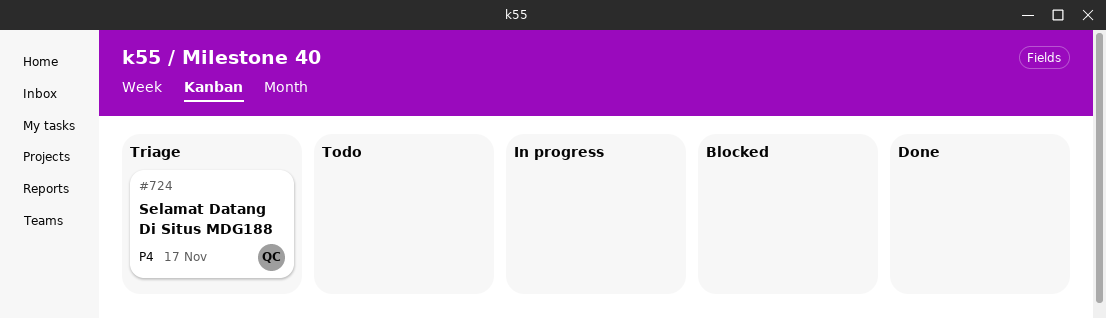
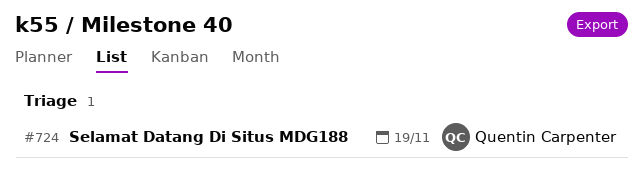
#724, due: Nov 17 -> Nov 19

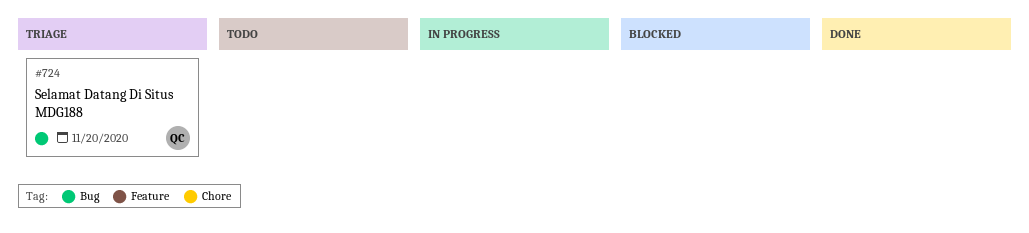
#724, due: Nov 19 -> Nov 20

